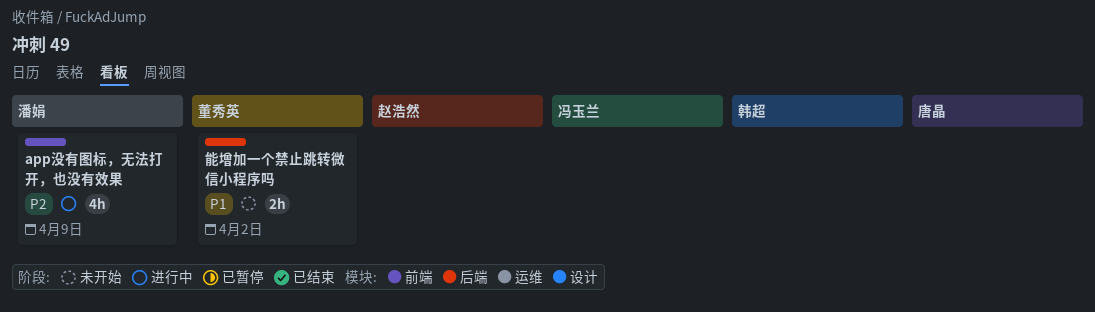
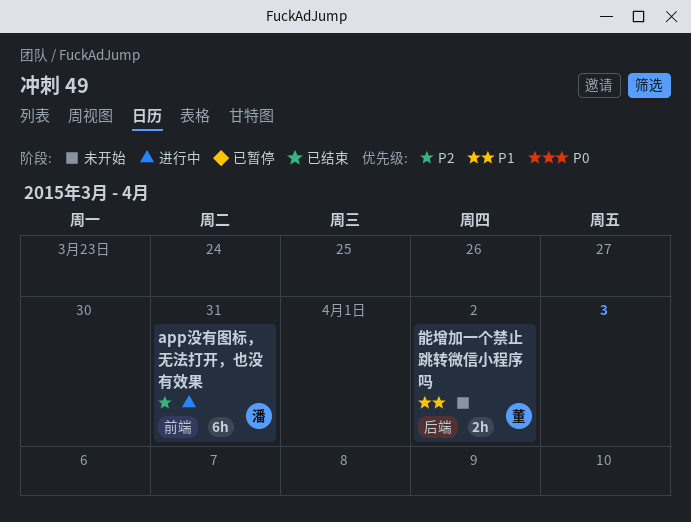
app没有图标，无法打开，也没有效果, estimate: 4h -> 6h
app没有图标，无法打开，也没有效果, due: Apr 9 -> Mar 31

